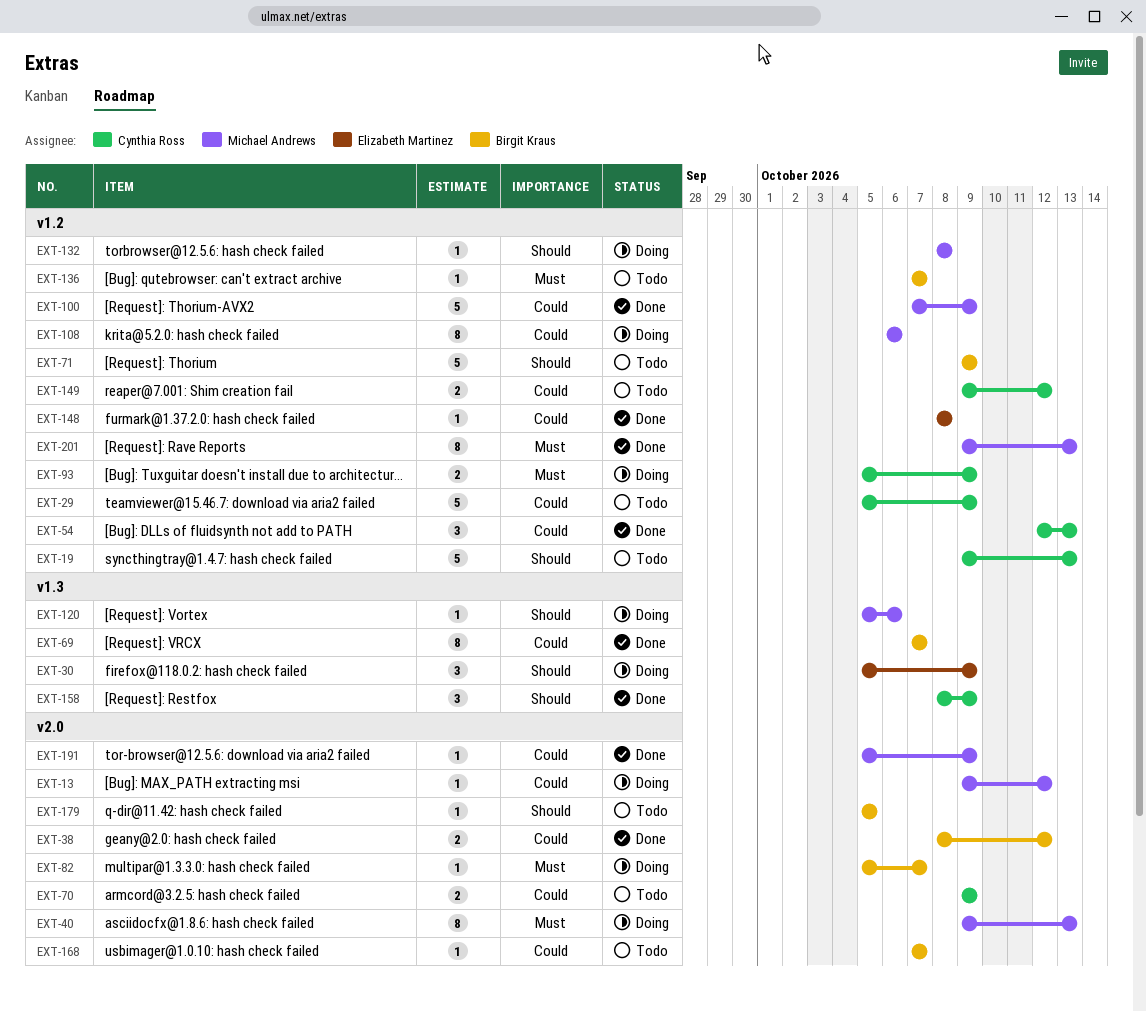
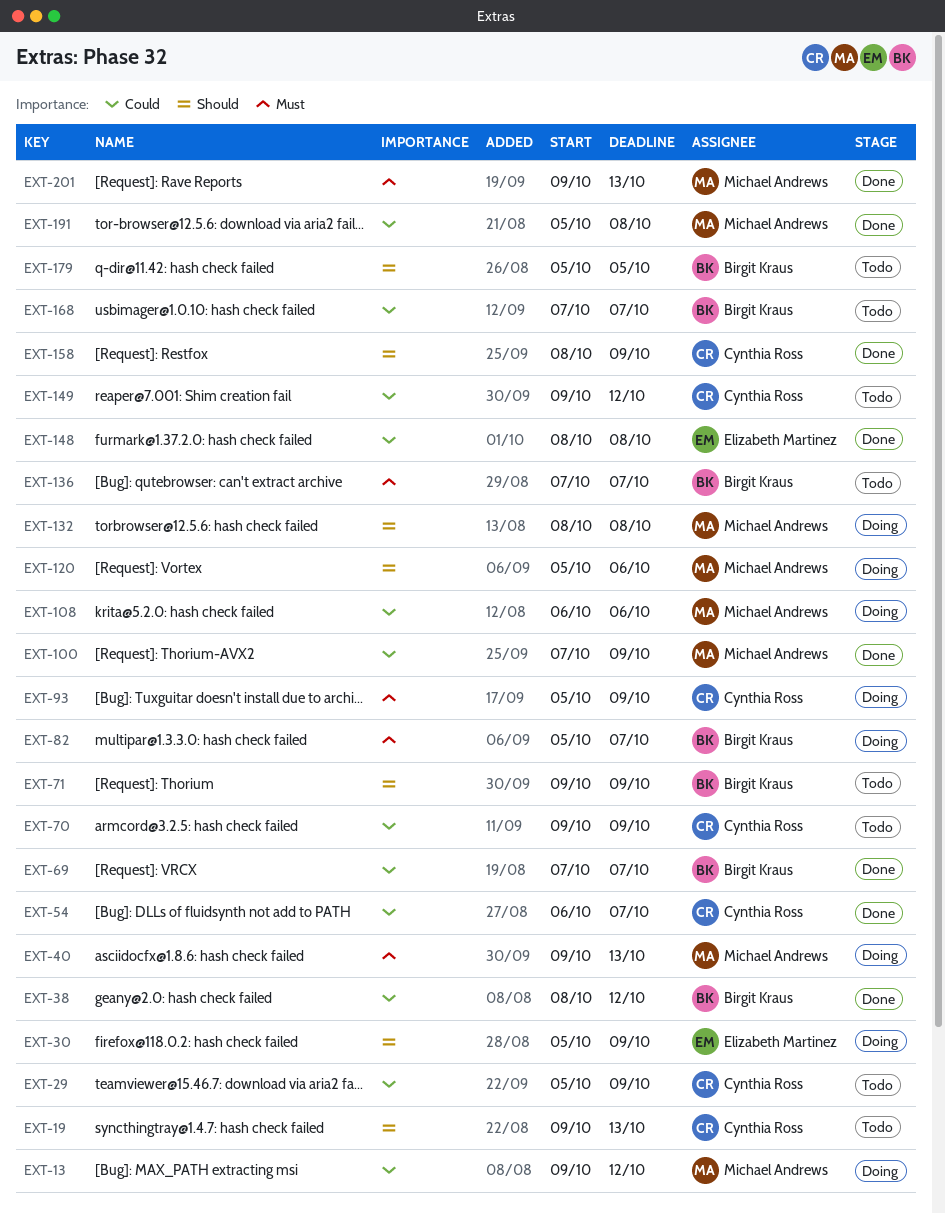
EXT-54, start: Oct 12 -> Oct 6
EXT-54, due: Oct 13 -> Oct 7
EXT-191, due: Oct 9 -> Oct 8

